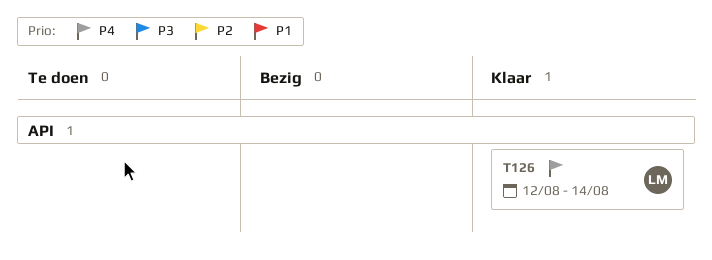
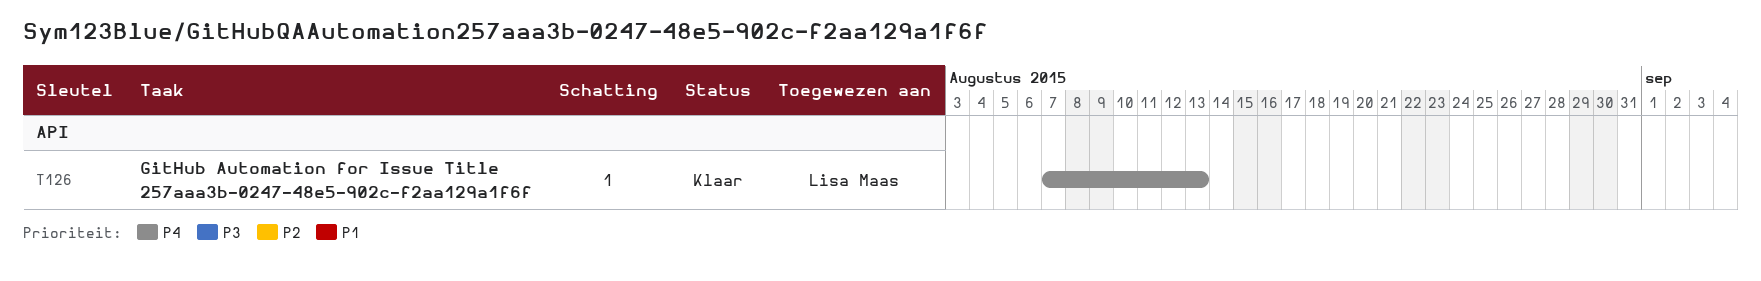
T126, start: Aug 12 -> Aug 7
T126, due: Aug 14 -> Aug 13

